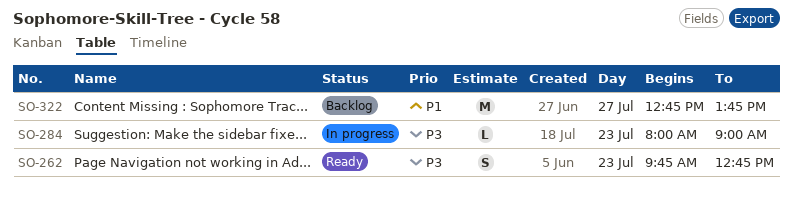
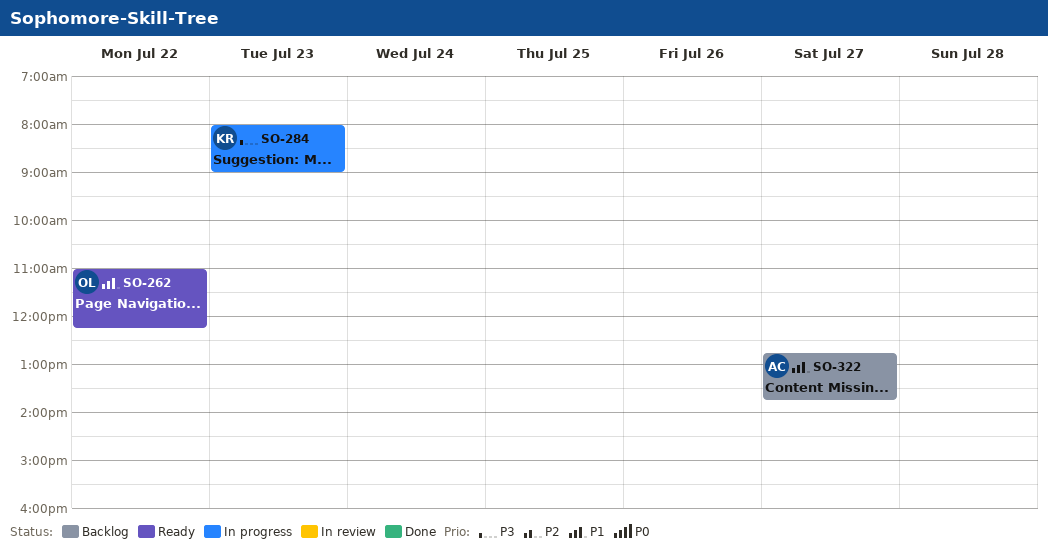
SO-262, priority: P3 -> P1
SO-262, day: Jul 23 -> Jul 22
SO-262, begins: 09:45 -> 11:00
SO-262, ends: 12:45 -> 12:15

